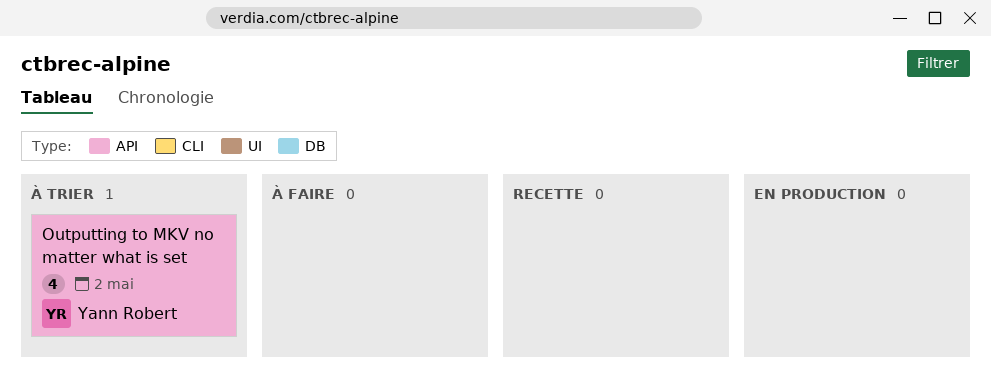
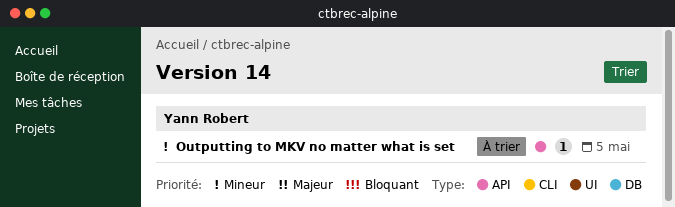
Outputting to MKV no matter what is set, estimate: 4 -> 1
Outputting to MKV no matter what is set, due: May 2 -> May 5

